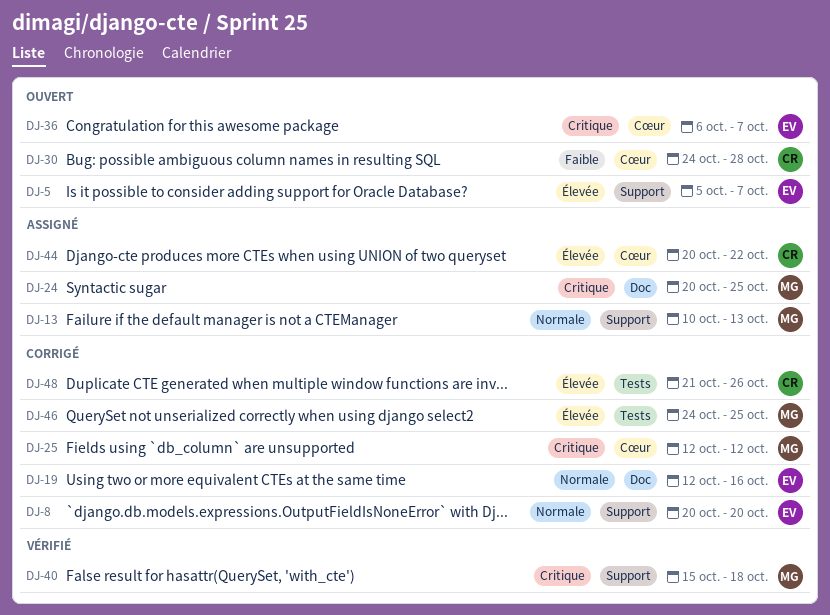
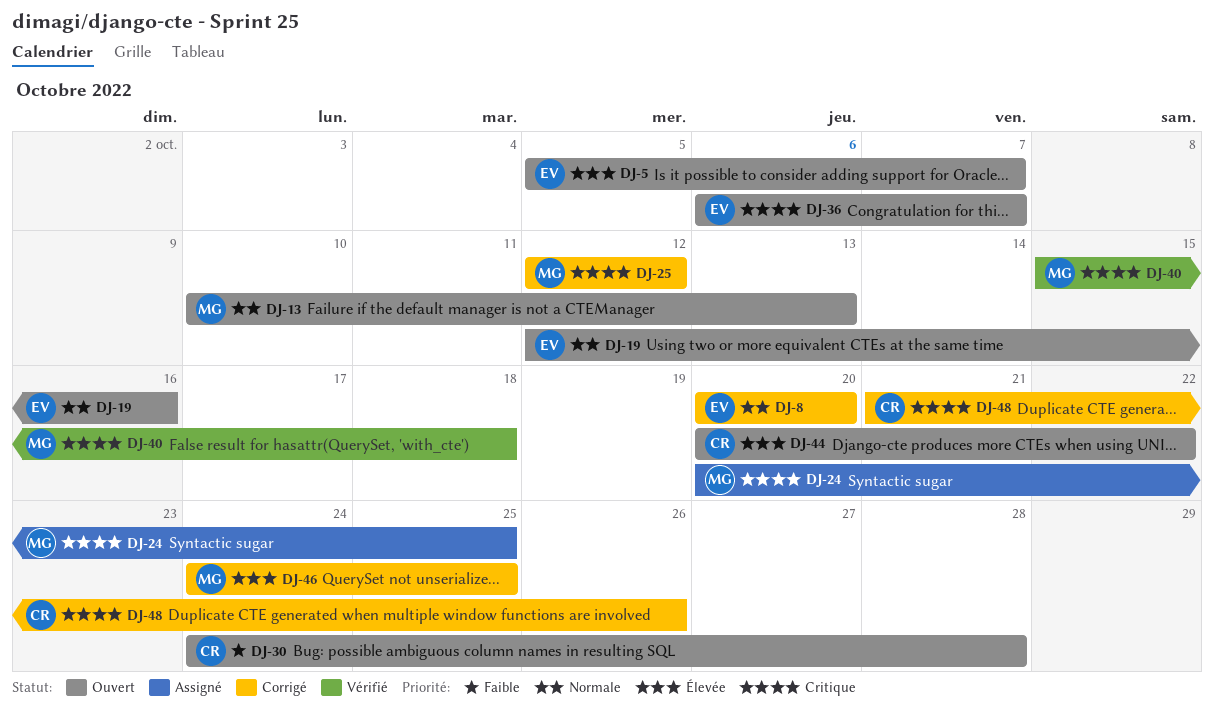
DJ-13, status: Assigné -> Ouvert
DJ-19, status: Corrigé -> Ouvert
DJ-44, status: Assigné -> Ouvert
DJ-48, priority: Élevée -> Critique

